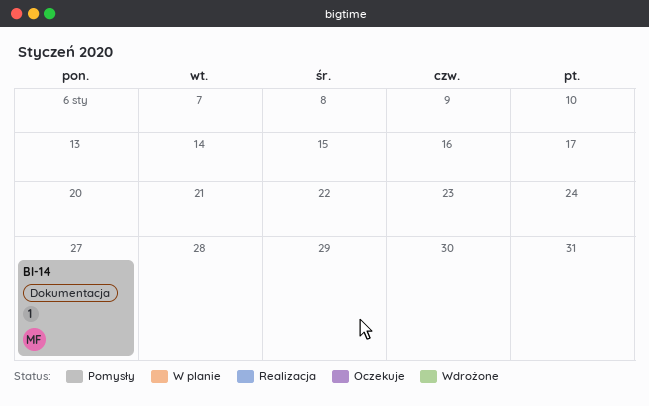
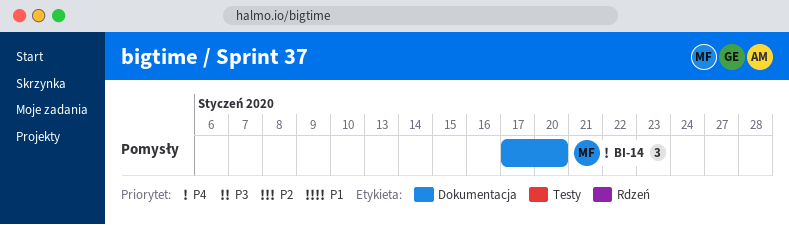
BI-14, estimate: 1 -> 3
BI-14, due: Jan 27 -> Jan 20

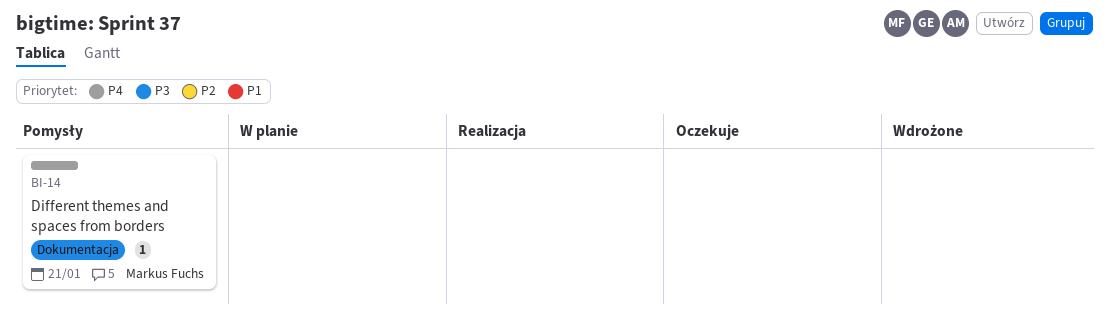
BI-14, estimate: 3 -> 1
BI-14, due: Jan 20 -> Jan 21

